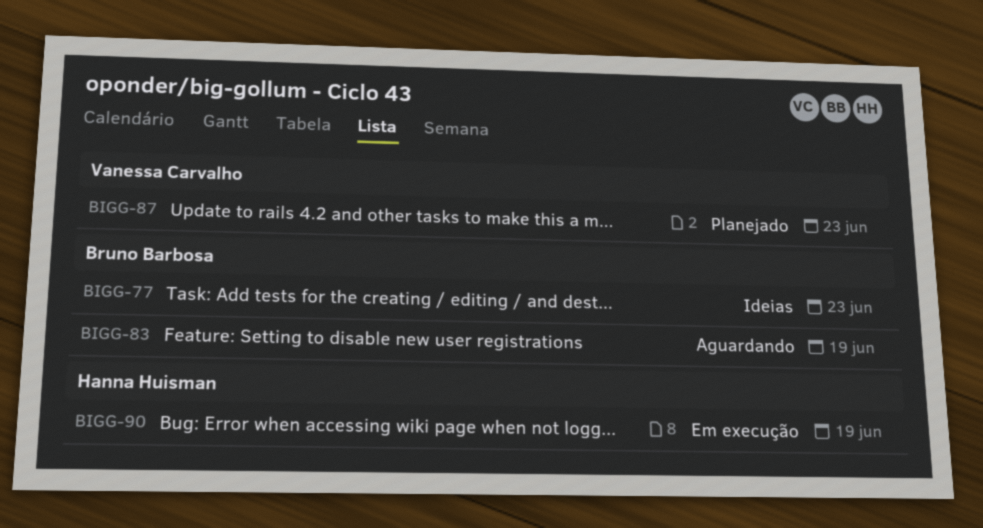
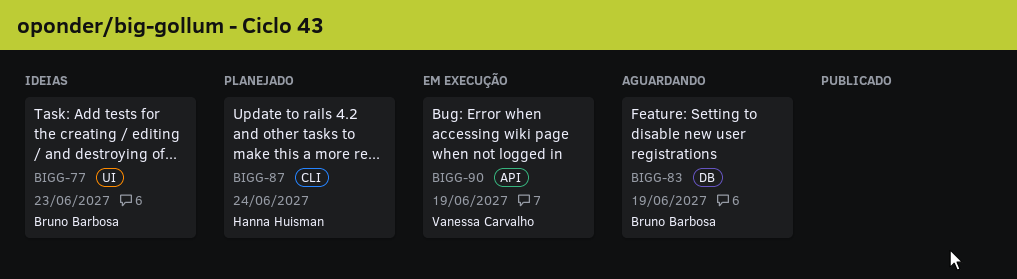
BIGG-87, owner: Vanessa Carvalho -> Hanna Huisman
BIGG-87, due: Jun 23 -> Jun 24
BIGG-90, owner: Hanna Huisman -> Vanessa Carvalho

